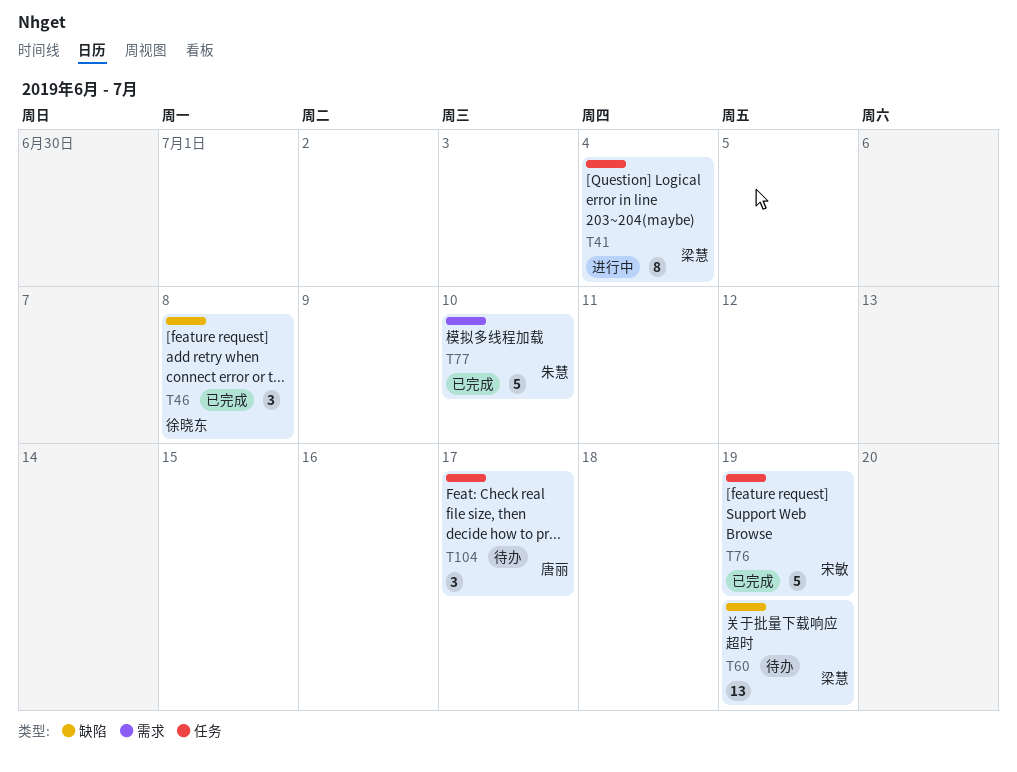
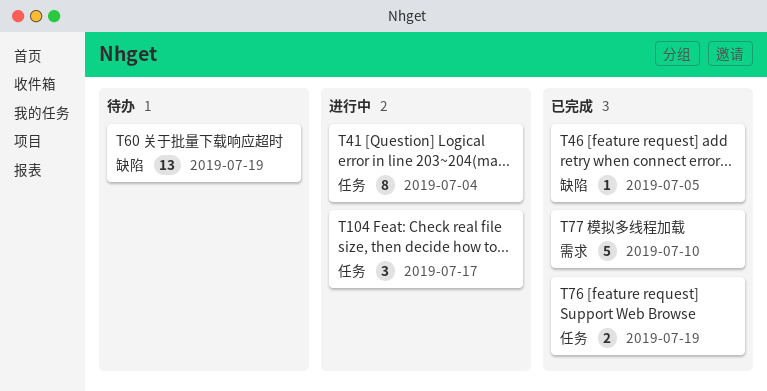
T46, estimate: 3 -> 1
T46, due: Jul 8 -> Jul 5
T76, estimate: 5 -> 2
T104, status: 待办 -> 进行中

